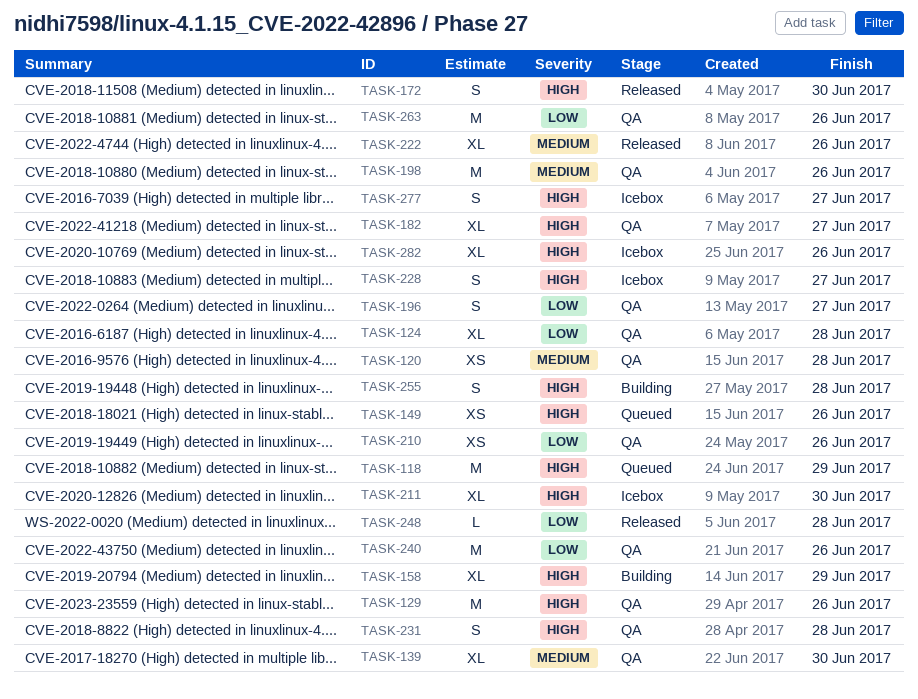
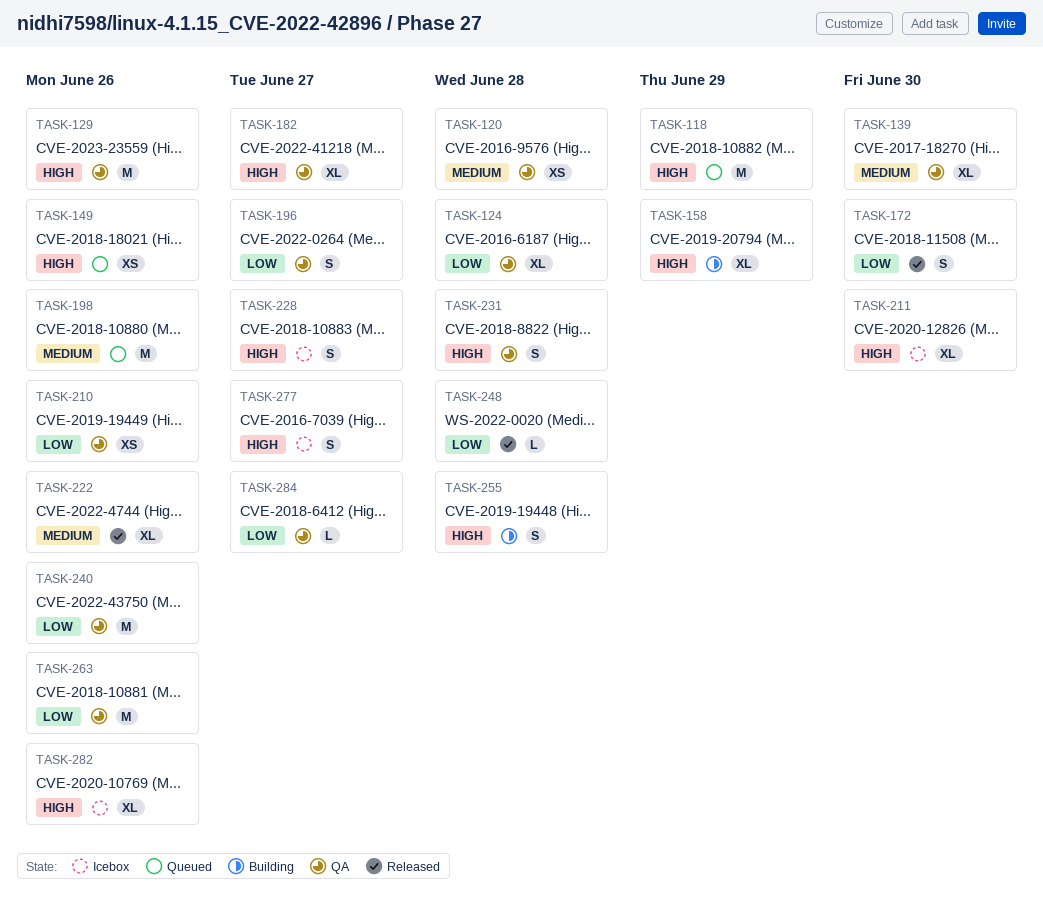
TASK-172, priority: High -> Low
TASK-198, status: QA -> Queued
TASK-284: none -> present

